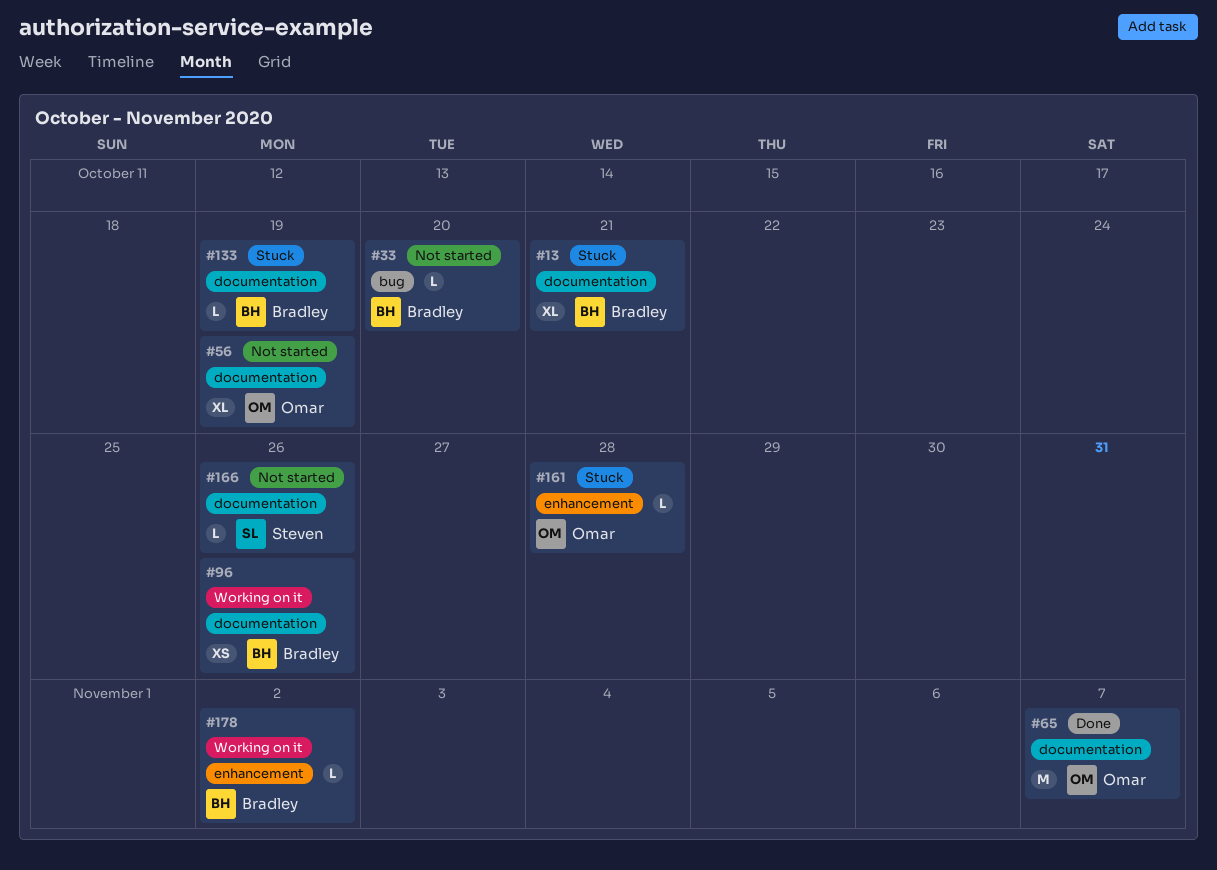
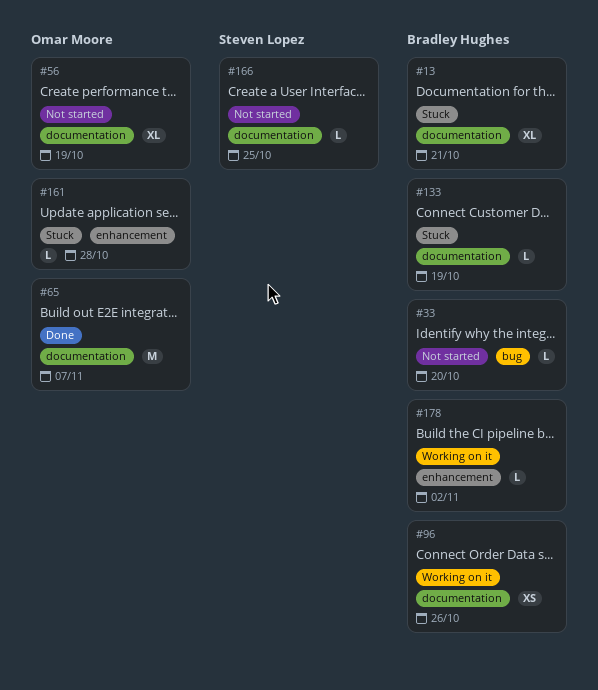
#166, due: Oct 26 -> Oct 25

